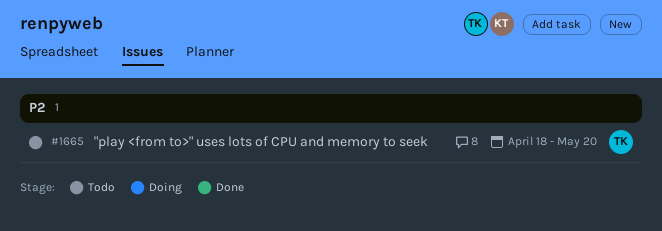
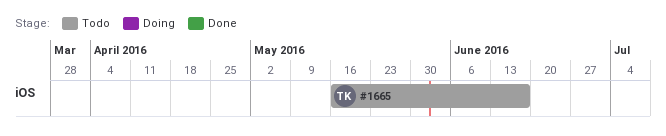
#1665, start: Apr 18 -> May 16
#1665, due: May 20 -> Jun 17

